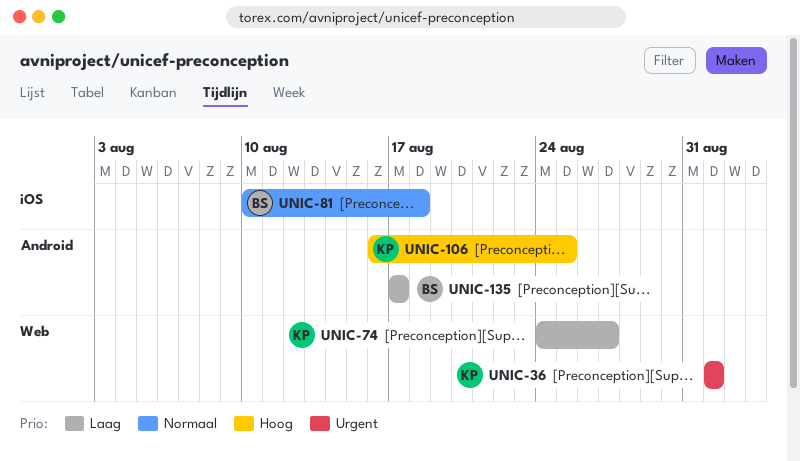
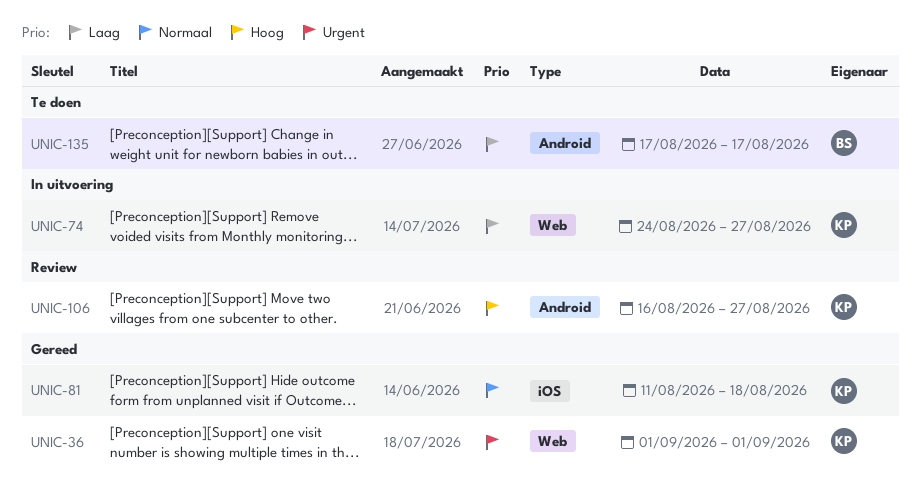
UNIC-81, owner: BS -> KP
UNIC-81, start: Aug 10 -> Aug 11
UNIC-106, due: Aug 25 -> Aug 27

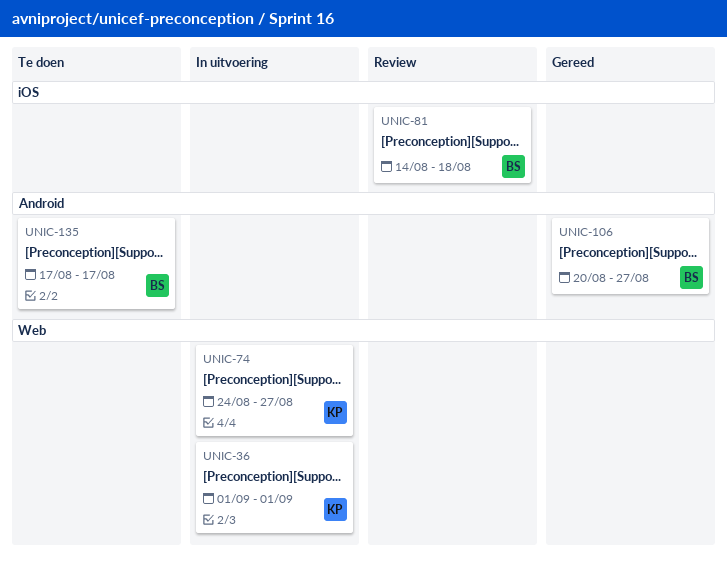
UNIC-36, status: Gereed -> In uitvoering
UNIC-81, status: Gereed -> Review
UNIC-81, owner: KP -> BS
UNIC-81, start: Aug 11 -> Aug 14
UNIC-106, status: Review -> Gereed
UNIC-106, owner: KP -> BS
UNIC-106, start: Aug 16 -> Aug 20

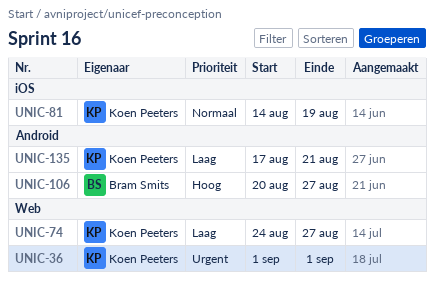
UNIC-81, owner: Bram Smits -> Koen Peeters
UNIC-81, due: Aug 18 -> Aug 19
UNIC-135, owner: Bram Smits -> Koen Peeters
UNIC-135, due: Aug 17 -> Aug 21

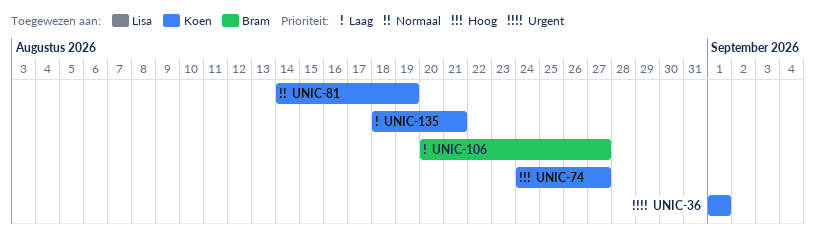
UNIC-74, priority: Laag -> Hoog
UNIC-106, priority: Hoog -> Laag
UNIC-135, start: Aug 17 -> Aug 18

